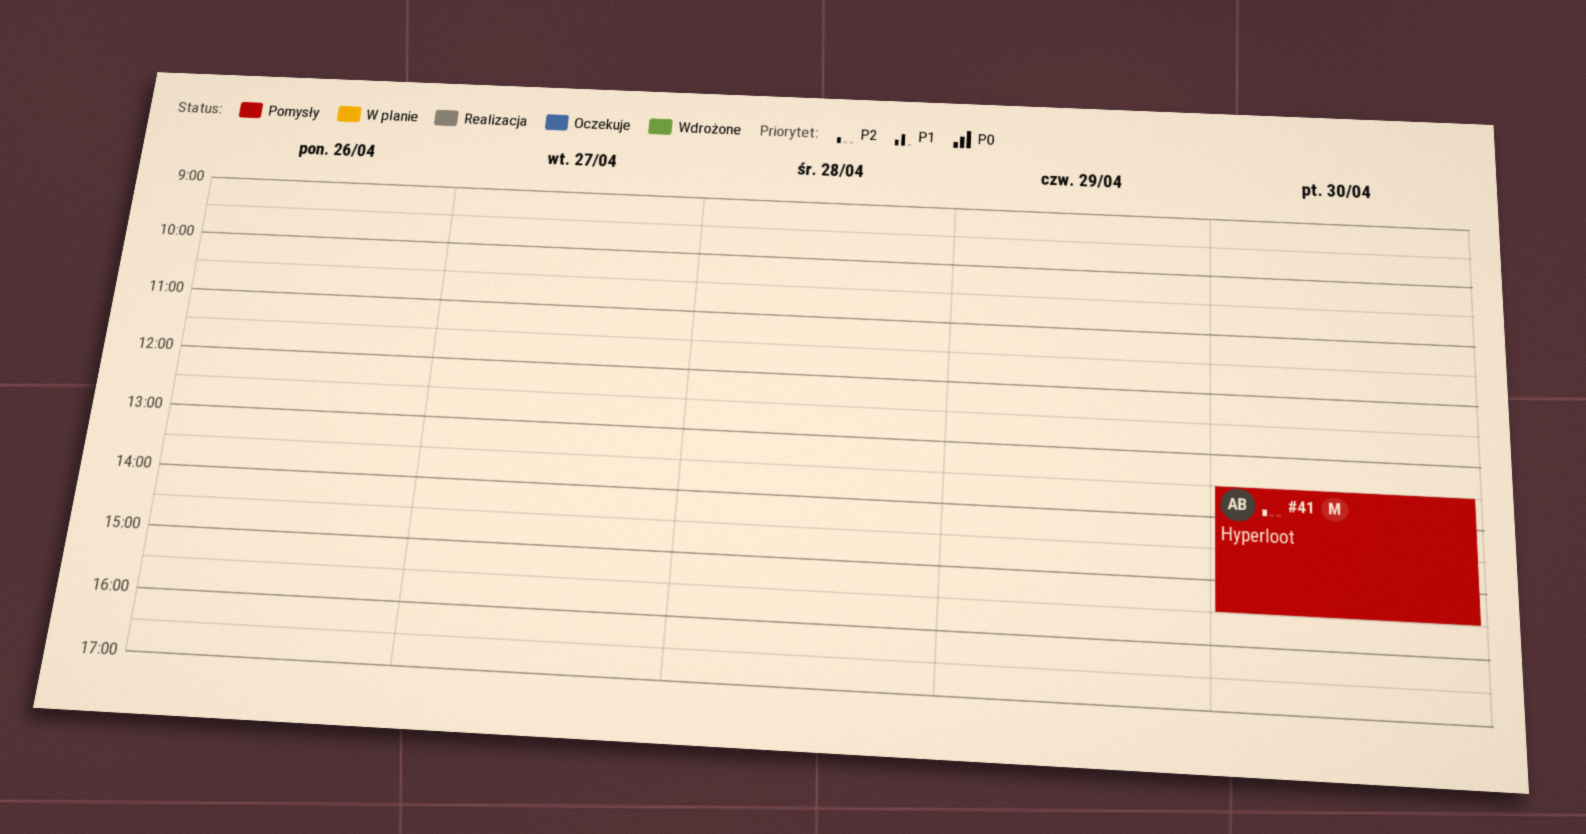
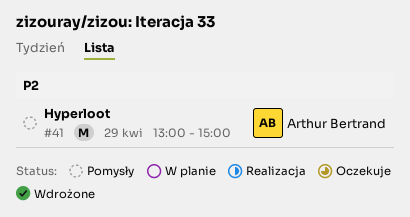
#41, day: Apr 30 -> Apr 29
#41, begins: 13:30 -> 13:00
#41, ends: 15:30 -> 15:00

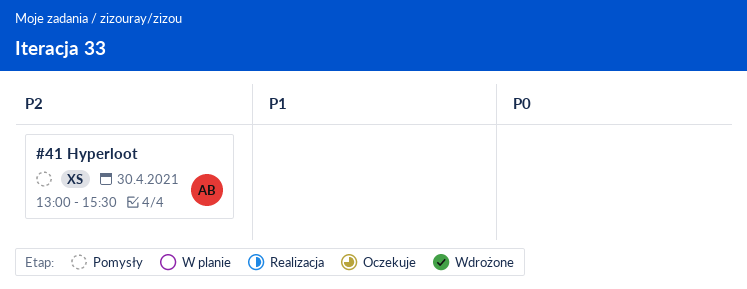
#41, estimate: M -> XS
#41, day: Apr 29 -> Apr 30
#41, ends: 15:00 -> 15:30

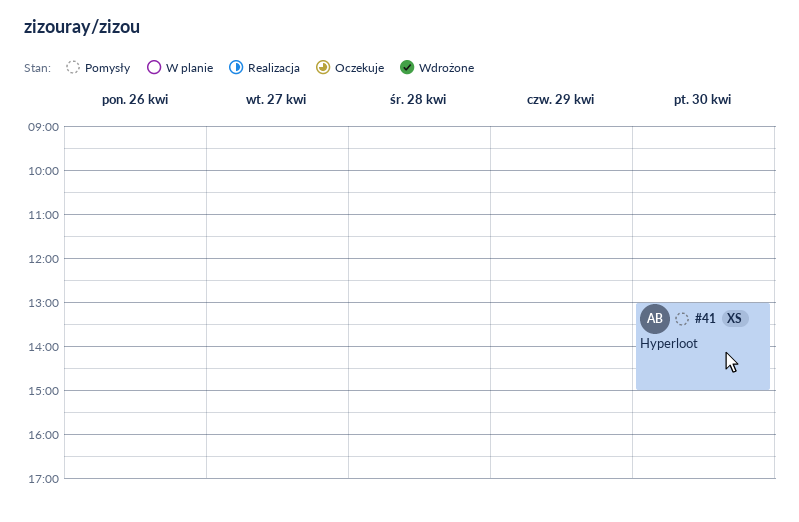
#41, ends: 15:30 -> 15:00

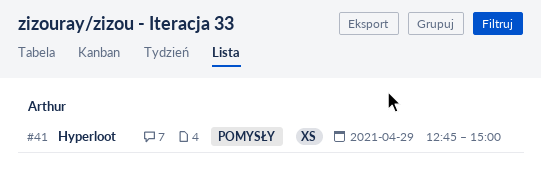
#41, day: Apr 30 -> Apr 29
#41, begins: 13:00 -> 12:45

